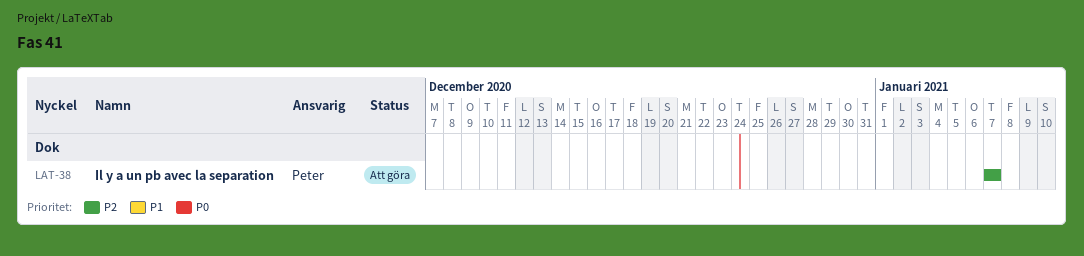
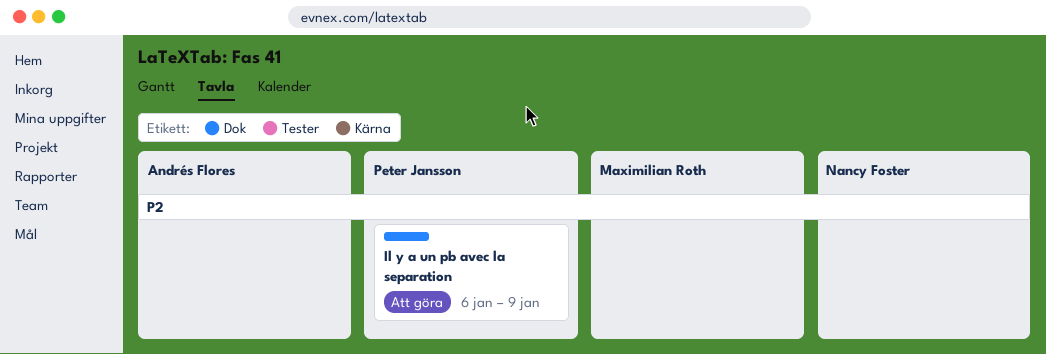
Il y a un pb avec la separation, start: Jan 7 -> Jan 6
Il y a un pb avec la separation, due: Jan 7 -> Jan 9

